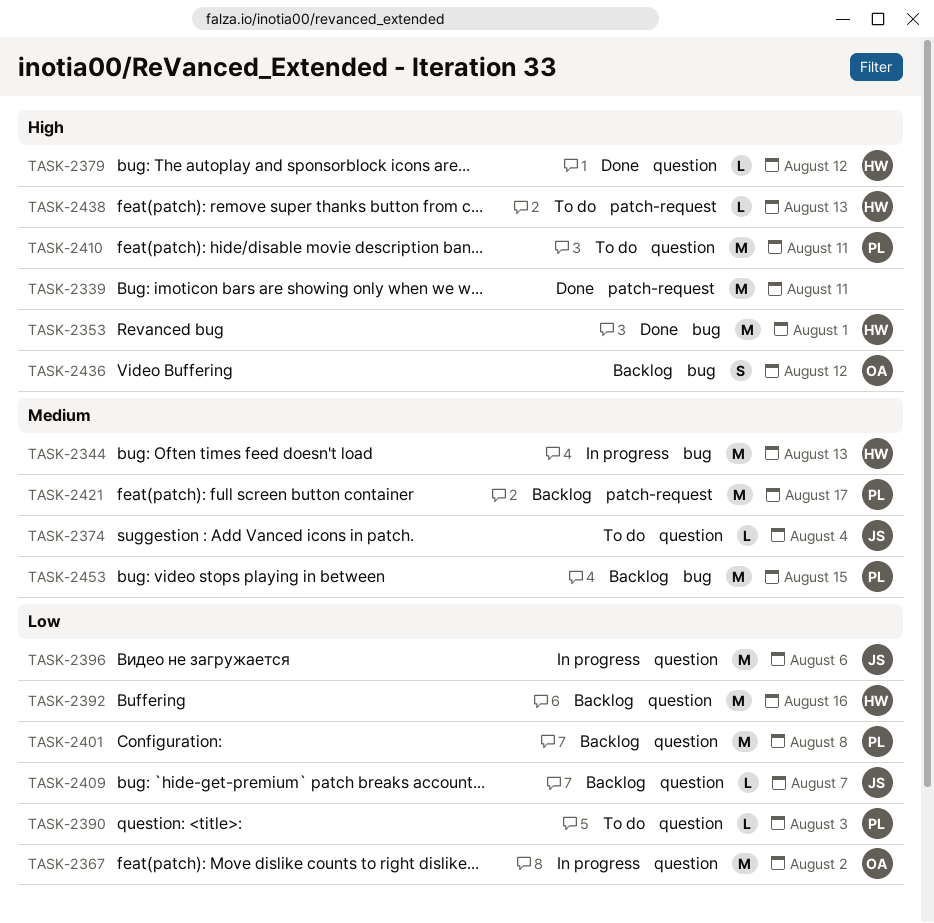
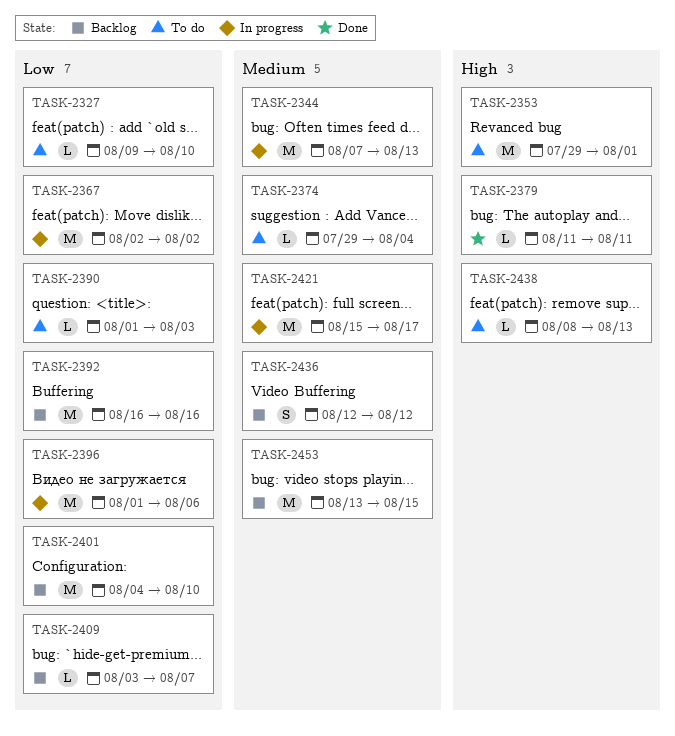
TASK-2327: none -> present
TASK-2339: present -> none
TASK-2353, status: Done -> To do
TASK-2379, due: Aug 12 -> Aug 11
TASK-2401, due: Aug 8 -> Aug 10
TASK-2410: present -> none
TASK-2421, status: Backlog -> In progress
TASK-2436, priority: High -> Medium

